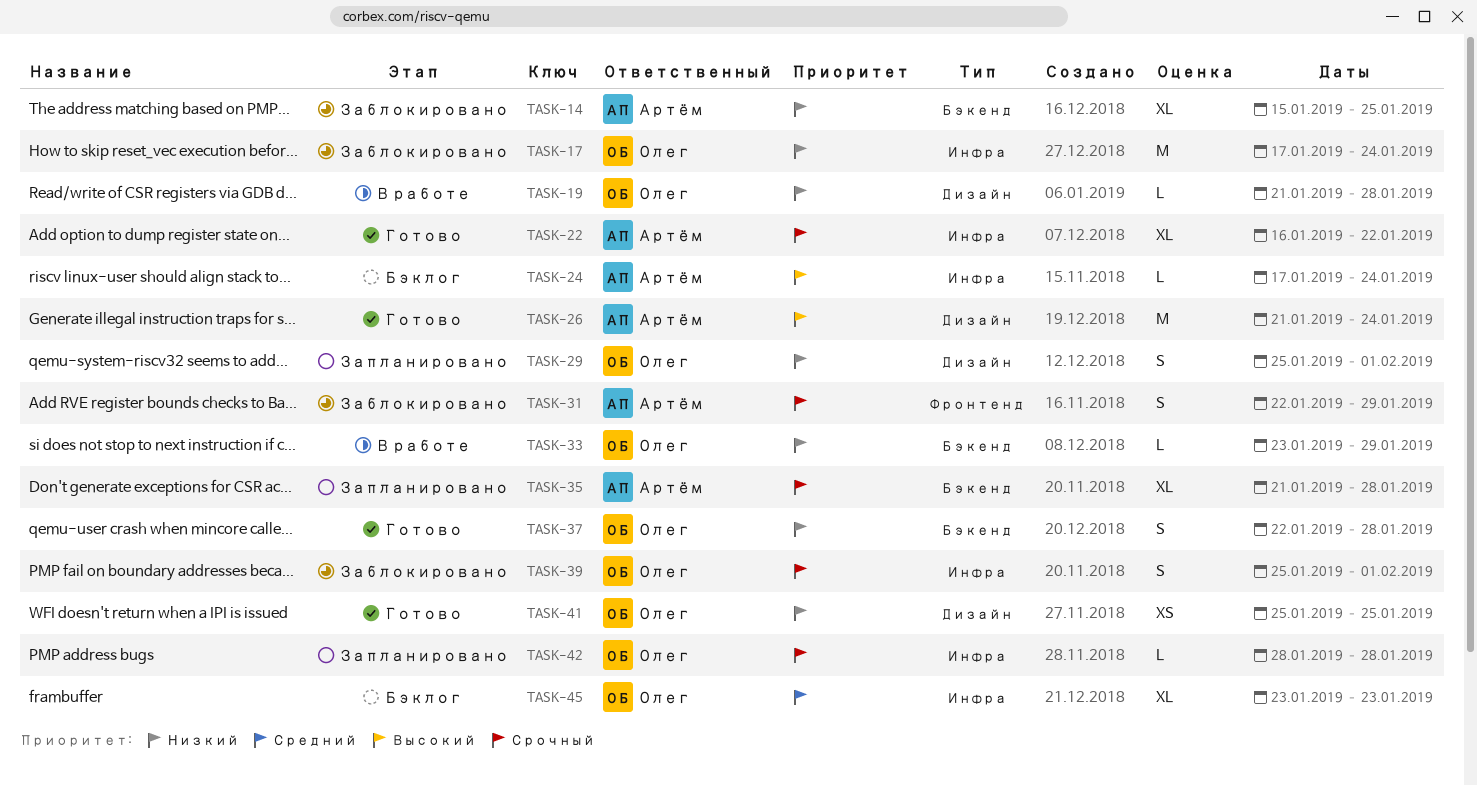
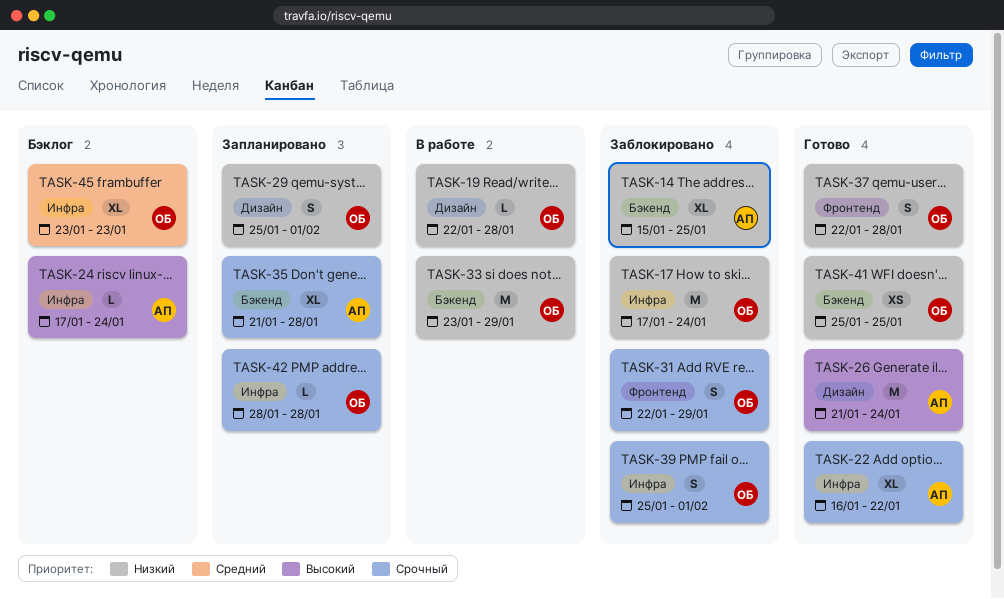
TASK-19, start: Jan 21 -> Jan 22
TASK-31, owner: Артём -> Олег
TASK-33, estimate: L -> M
TASK-37, label: Бэкенд -> Фронтенд
TASK-41, label: Дизайн -> Бэкенд

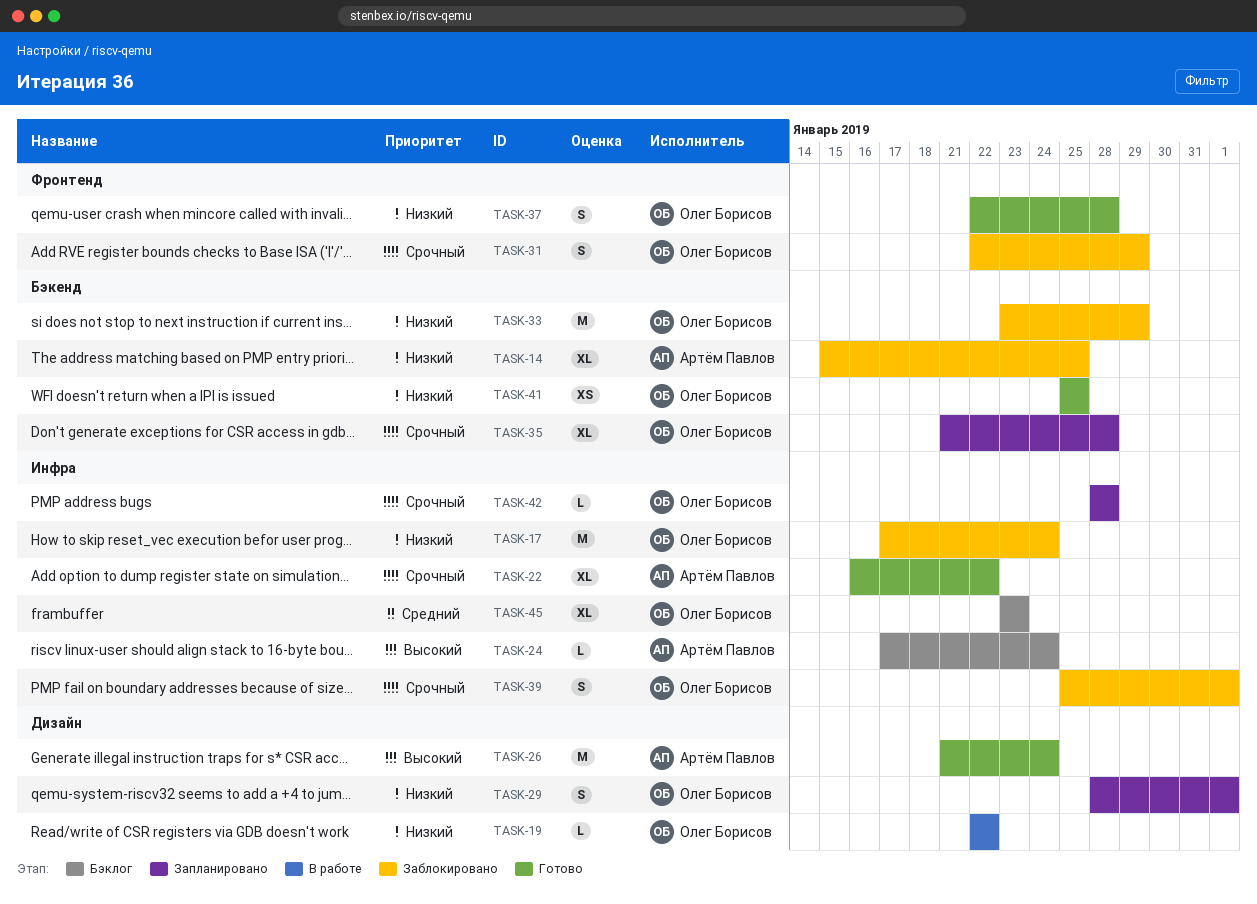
TASK-19, due: Jan 28 -> Jan 22
TASK-29, start: Jan 25 -> Jan 28
TASK-33, status: В работе -> Заблокировано
TASK-35, owner: Артём Павлов -> Олег Борисов

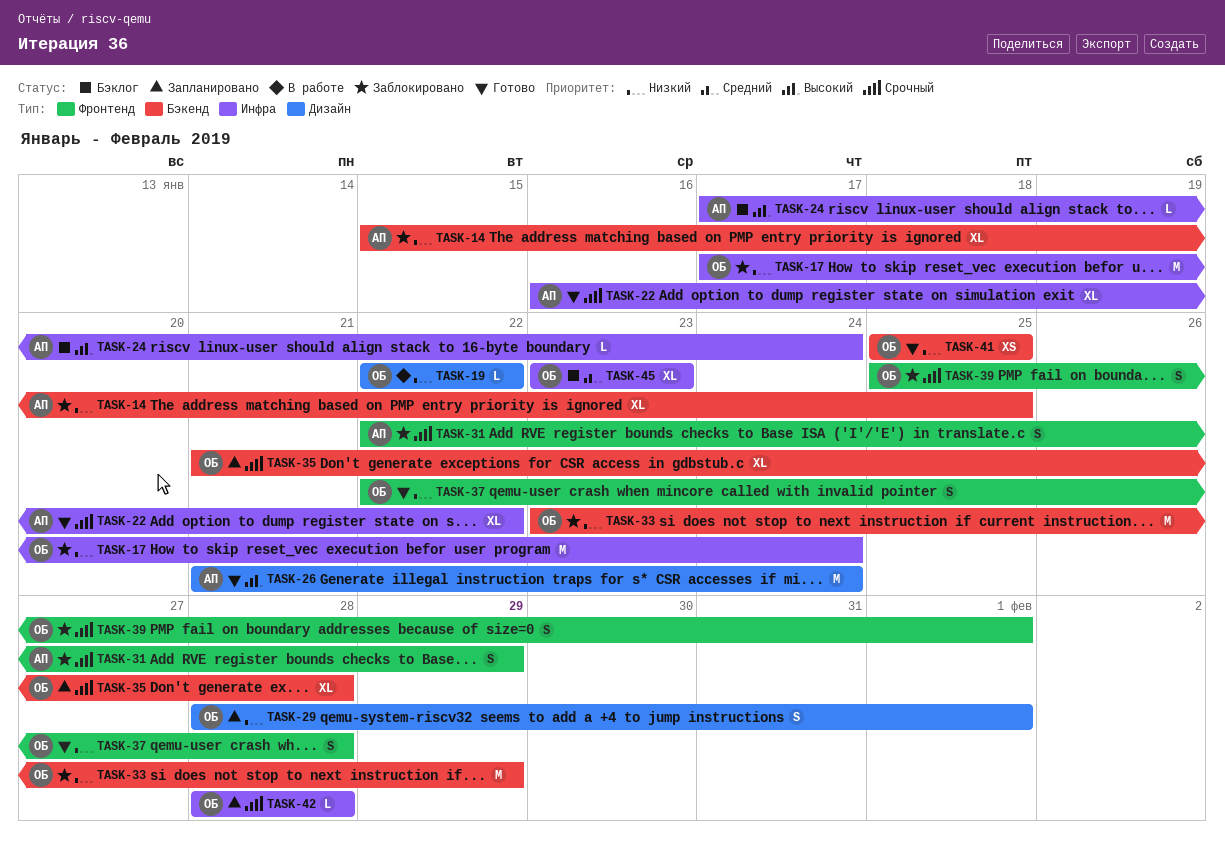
TASK-31, owner: Олег Борисов -> Артём Павлов
TASK-39, label: Инфра -> Фронтенд

